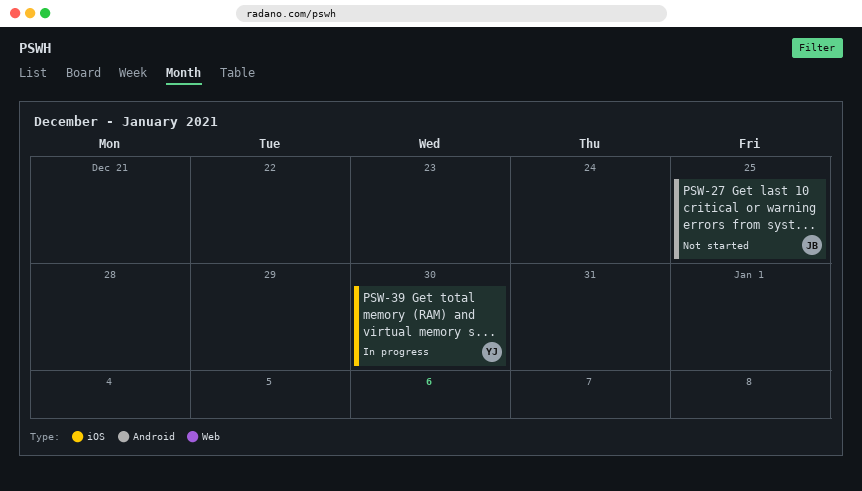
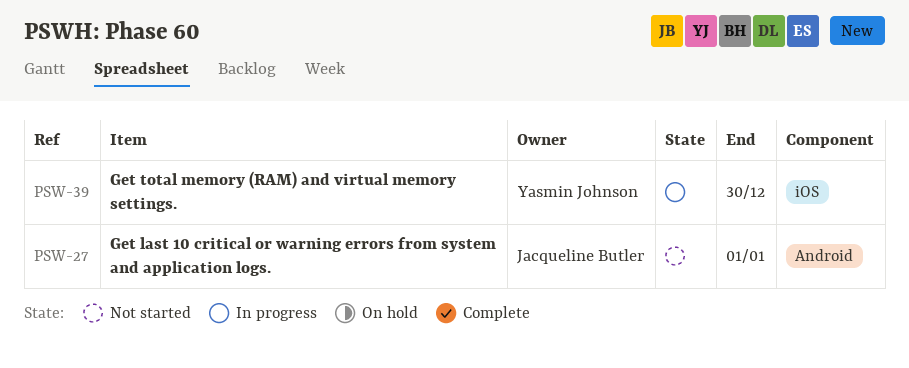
PSW-27, due: Dec 25 -> Jan 1

